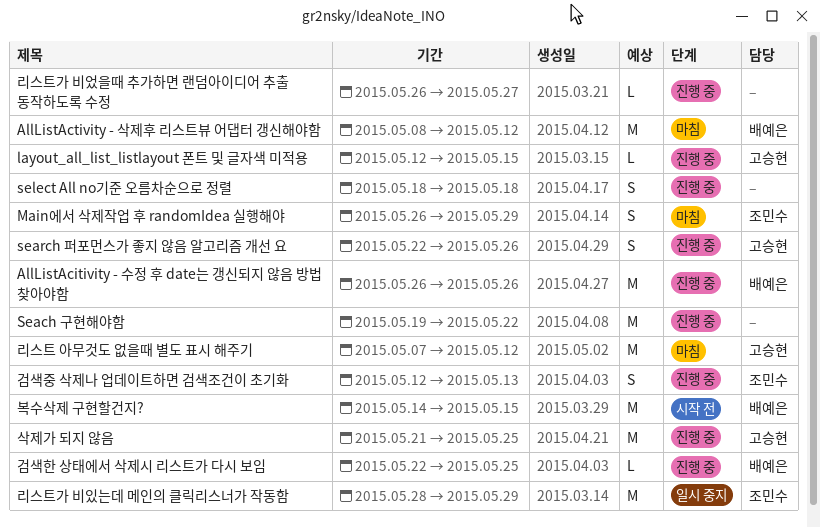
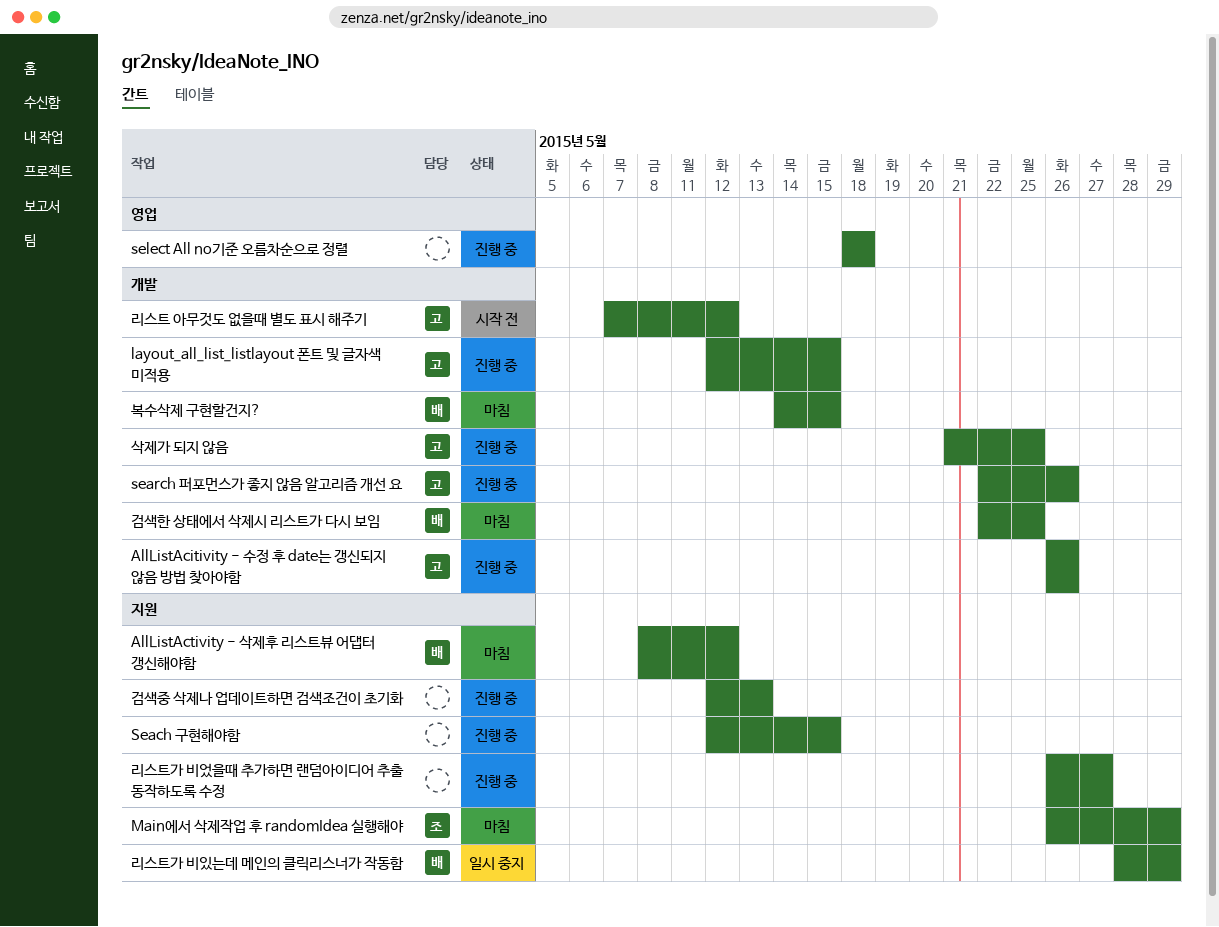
AllListAcitivity - 수정 후 date는 갱신되지 않음 방법 찾아야함, owner: 배예은 -> 고승현
Seach 구현해야함, start: May 19 -> May 12
Seach 구현해야함, due: May 22 -> May 15
검색중 삭제나 업데이트하면 검색조건이 초기화, owner: 조민수 -> none
검색한 상태에서 삭제시 리스트가 다시 보임, status: 진행 중 -> 마침
리스트 아무것도 없을때 별도 표시 해주기, status: 마침 -> 시작 전
리스트가 비있는데 메인의 클릭리스너가 작동함, owner: 조민수 -> 배예은
복수삭제 구현할건지?, status: 시작 전 -> 마침

